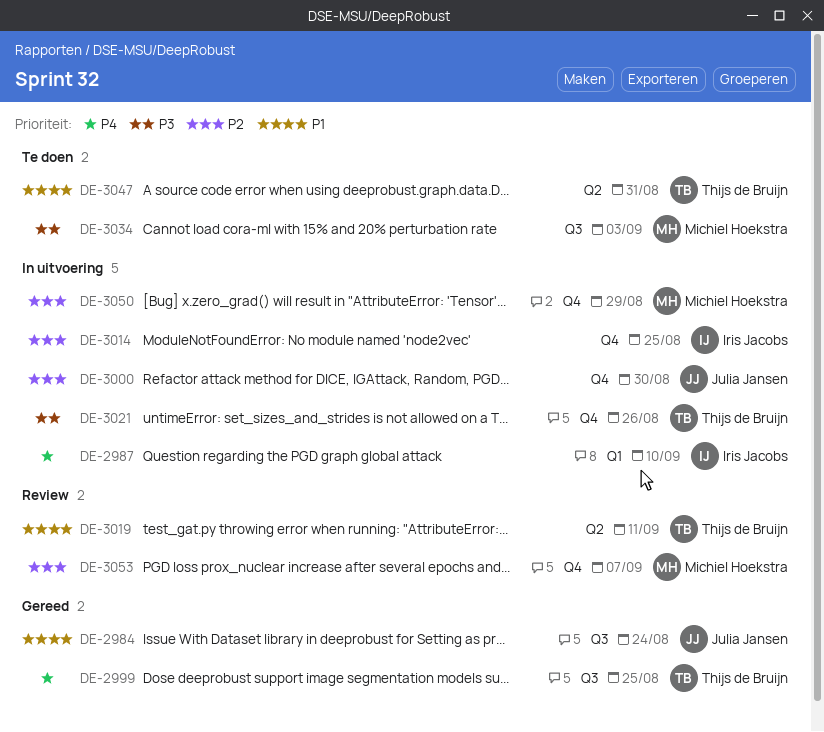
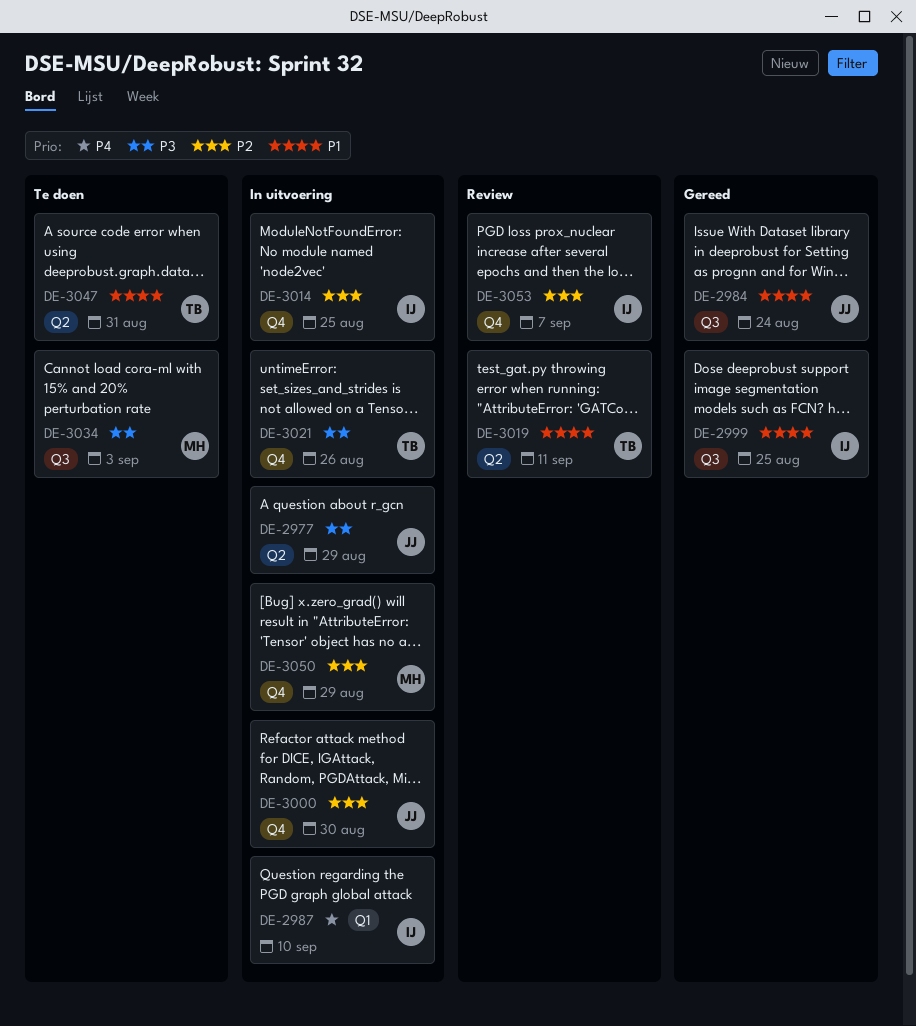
DE-2977: none -> present
DE-2999, owner: Thijs de Bruijn -> Iris Jacobs
DE-2999, priority: P4 -> P1
DE-3053, owner: Michiel Hoekstra -> Iris Jacobs

